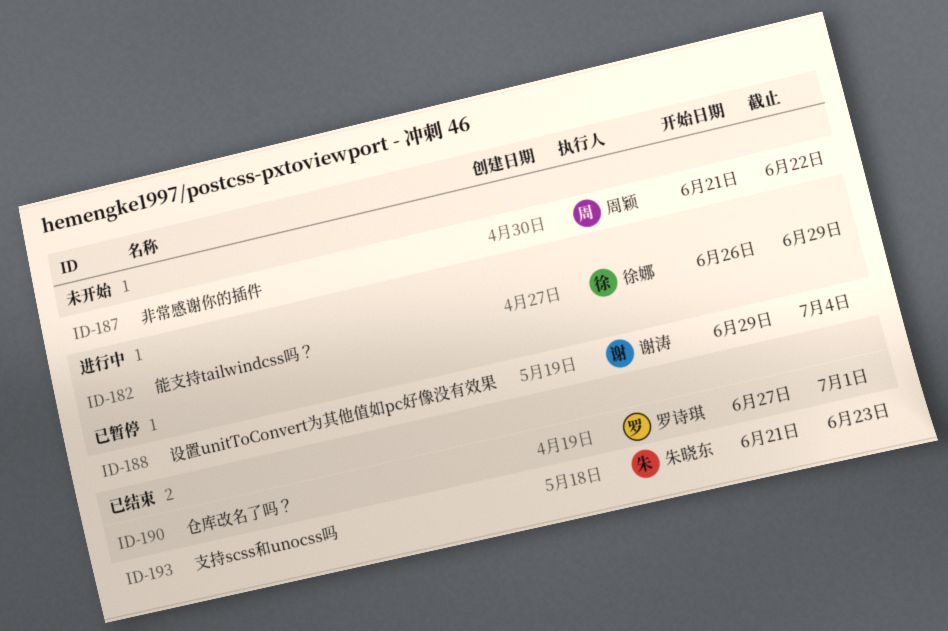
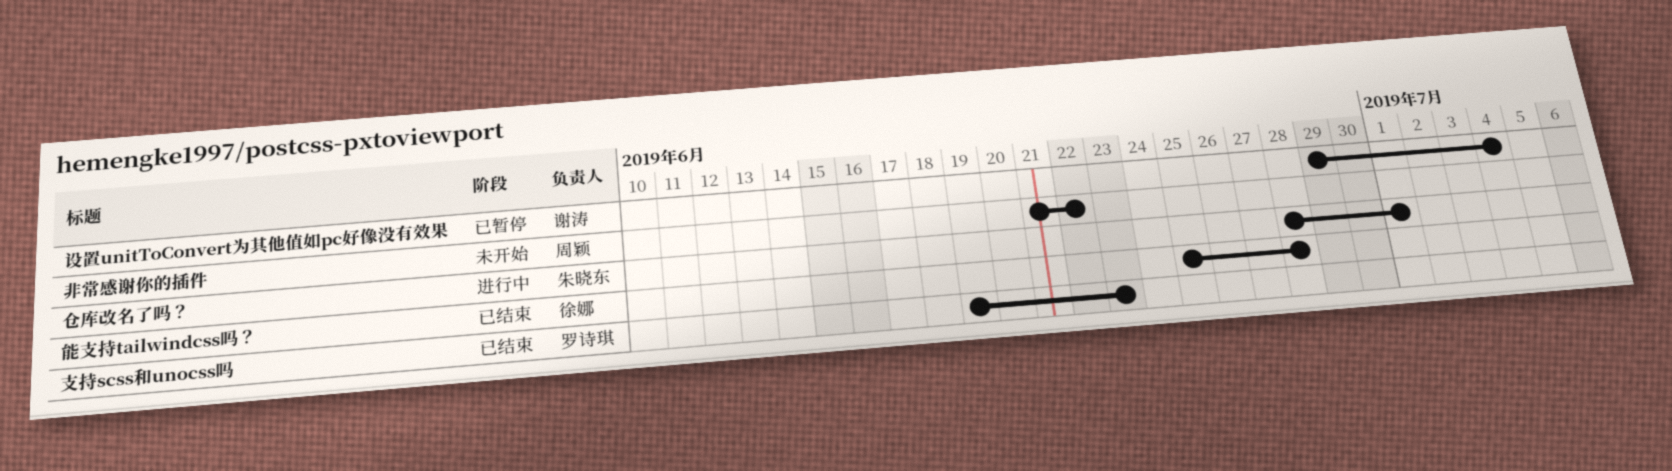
仓库改名了吗？, status: 已结束 -> 进行中
仓库改名了吗？, owner: 罗诗琪 -> 朱晓东
仓库改名了吗？, start: Jun 27 -> Jun 28
支持scss和unocss吗, owner: 朱晓东 -> 罗诗琪
支持scss和unocss吗, start: Jun 21 -> Jun 19
能支持tailwindcss吗？, status: 进行中 -> 已结束
能支持tailwindcss吗？, start: Jun 26 -> Jun 25
能支持tailwindcss吗？, due: Jun 29 -> Jun 28

